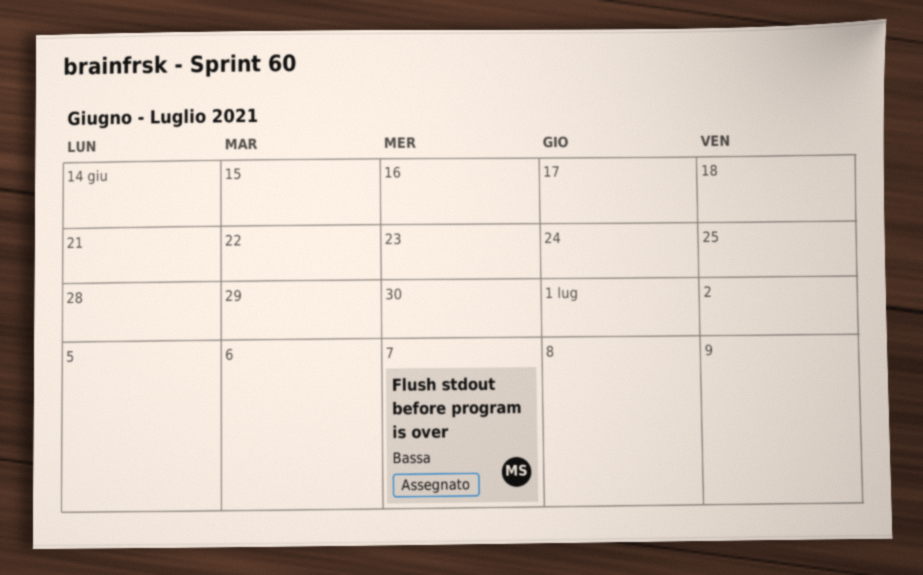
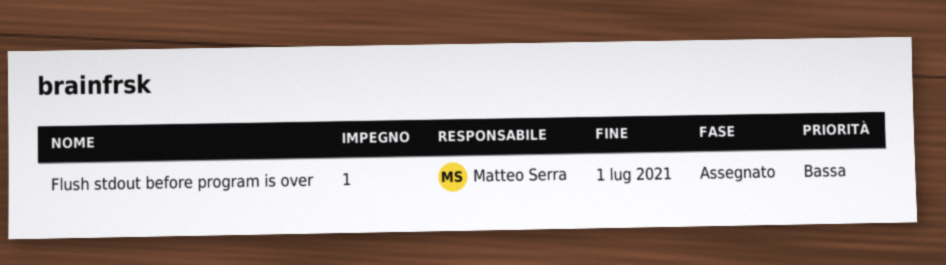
Flush stdout before program is over, due: Jul 7 -> Jul 1

